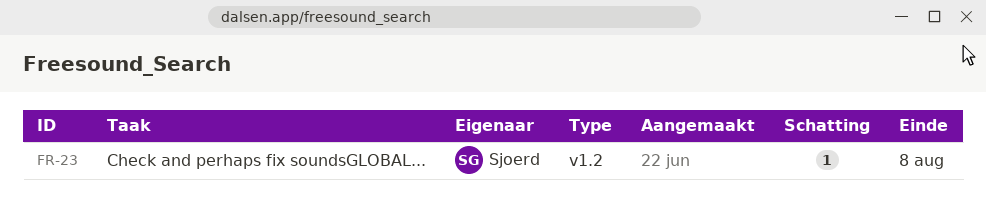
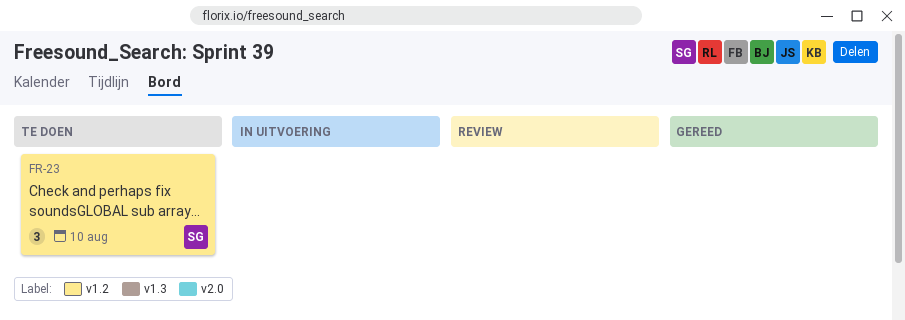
FR-23, estimate: 1 -> 3
FR-23, due: Aug 8 -> Aug 10

